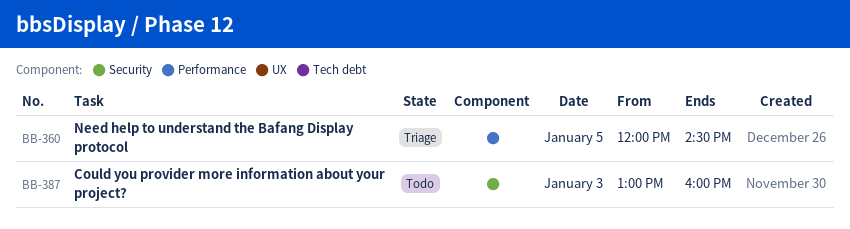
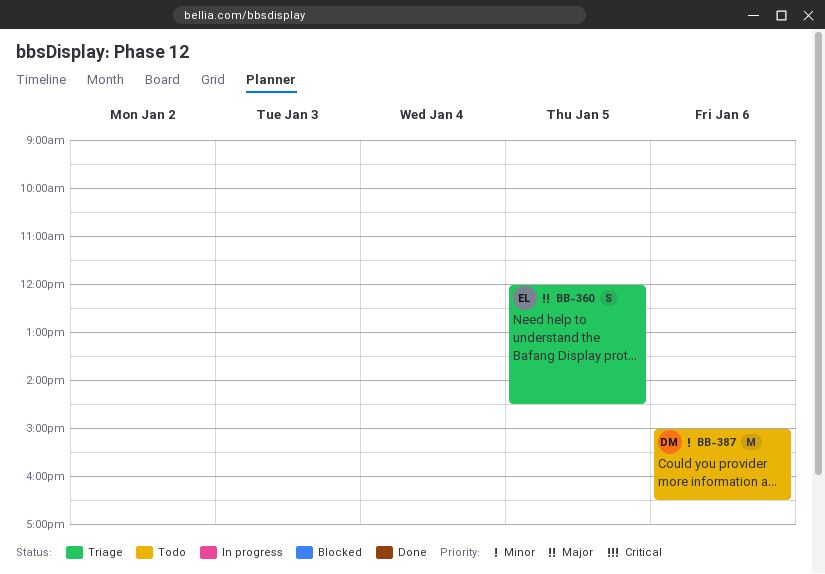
BB-387, day: Jan 3 -> Jan 6
BB-387, begins: 13:00 -> 15:00
BB-387, ends: 16:00 -> 16:30

